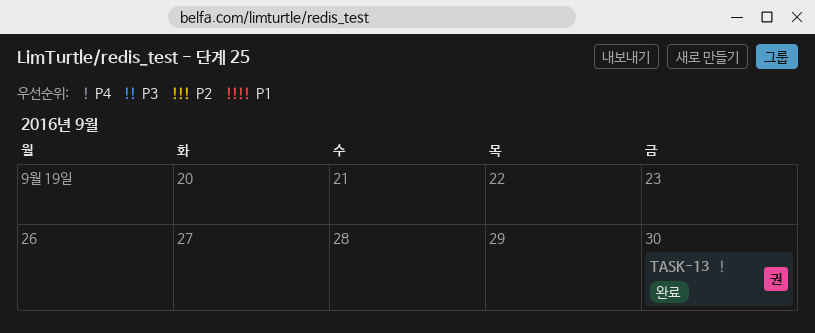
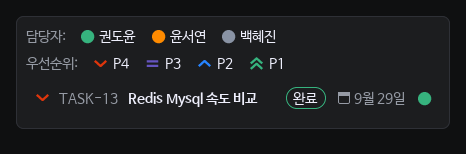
TASK-13, due: Sep 30 -> Sep 29

